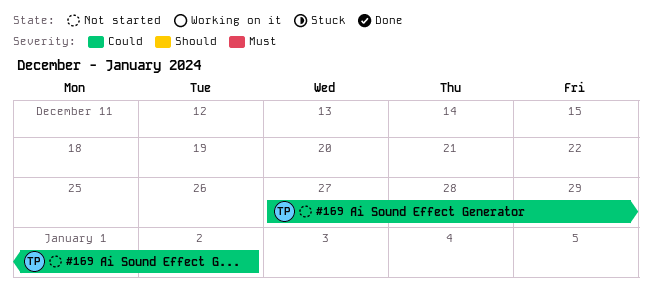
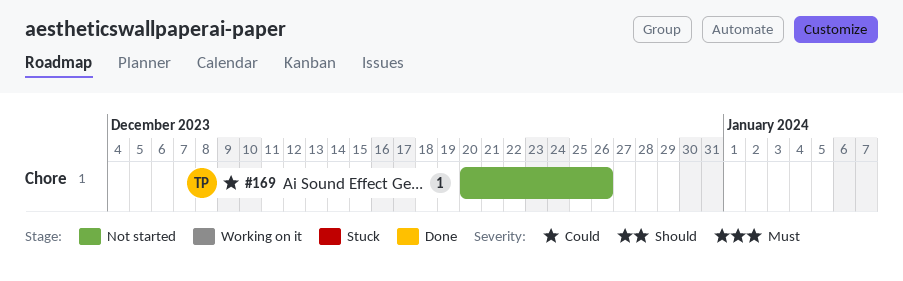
#169, start: Dec 27 -> Dec 20
#169, due: Jan 2 -> Dec 26

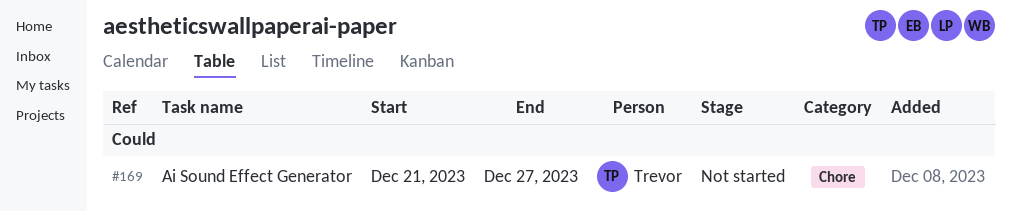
#169, start: Dec 20 -> Dec 21
#169, due: Dec 26 -> Dec 27

